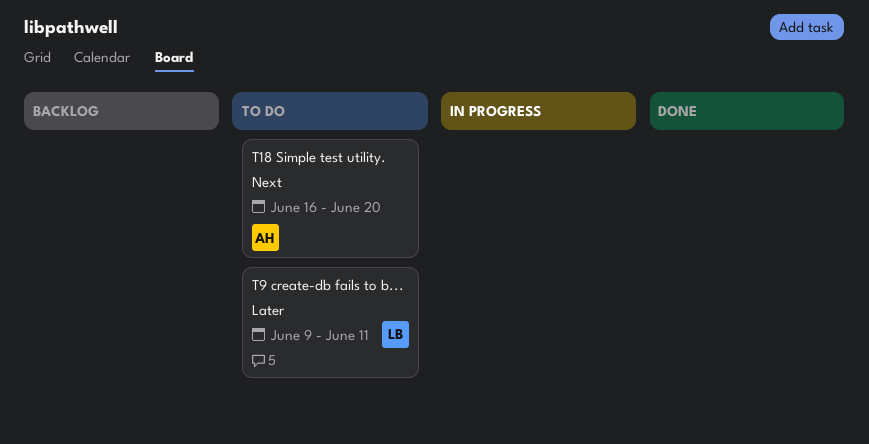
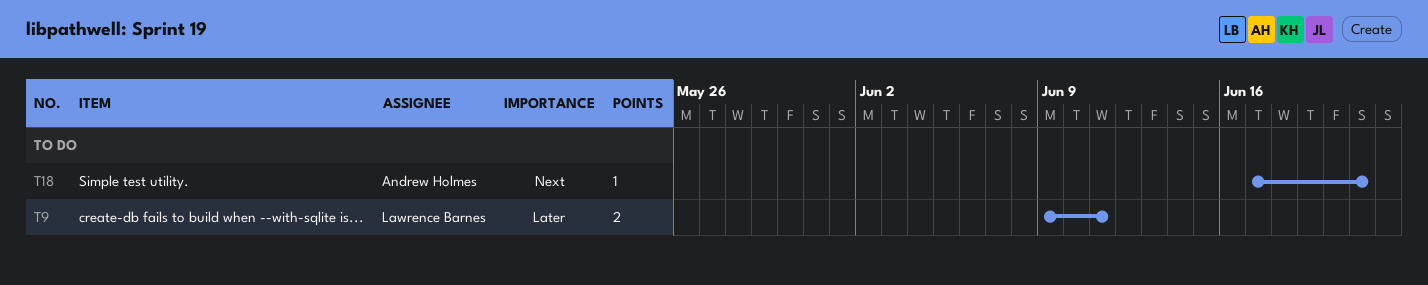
T18, start: Jun 16 -> Jun 17
T18, due: Jun 20 -> Jun 21

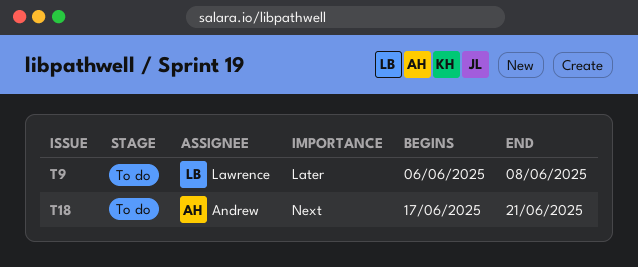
T9, start: Jun 9 -> Jun 6
T9, due: Jun 11 -> Jun 8

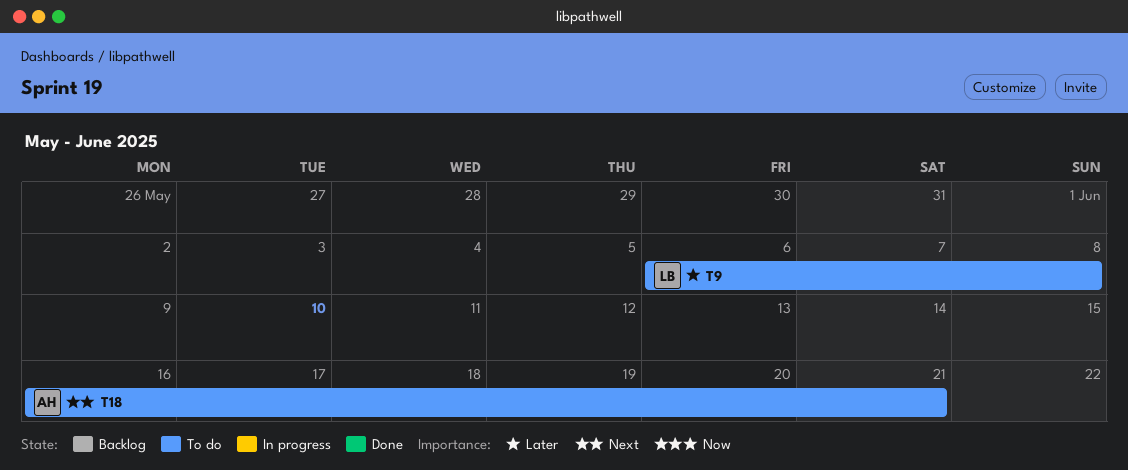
T18, start: Jun 17 -> Jun 16

